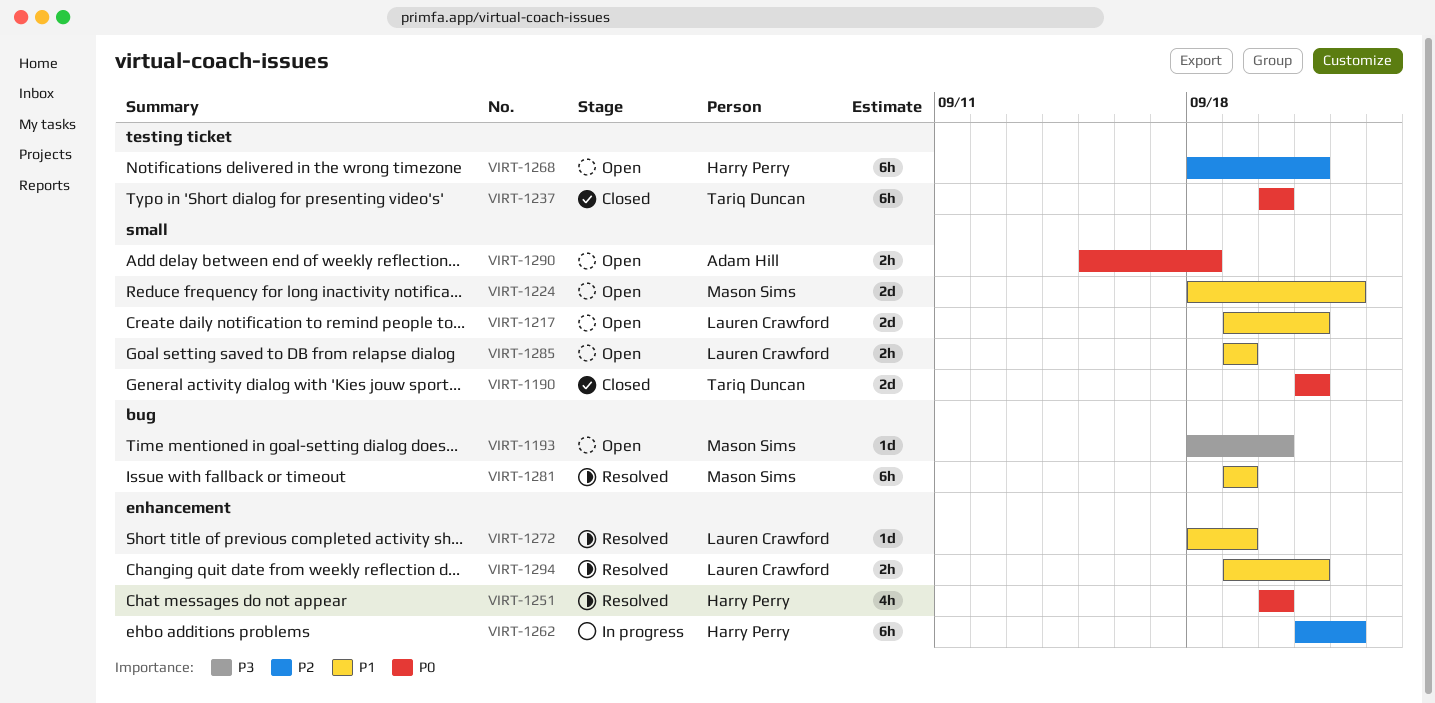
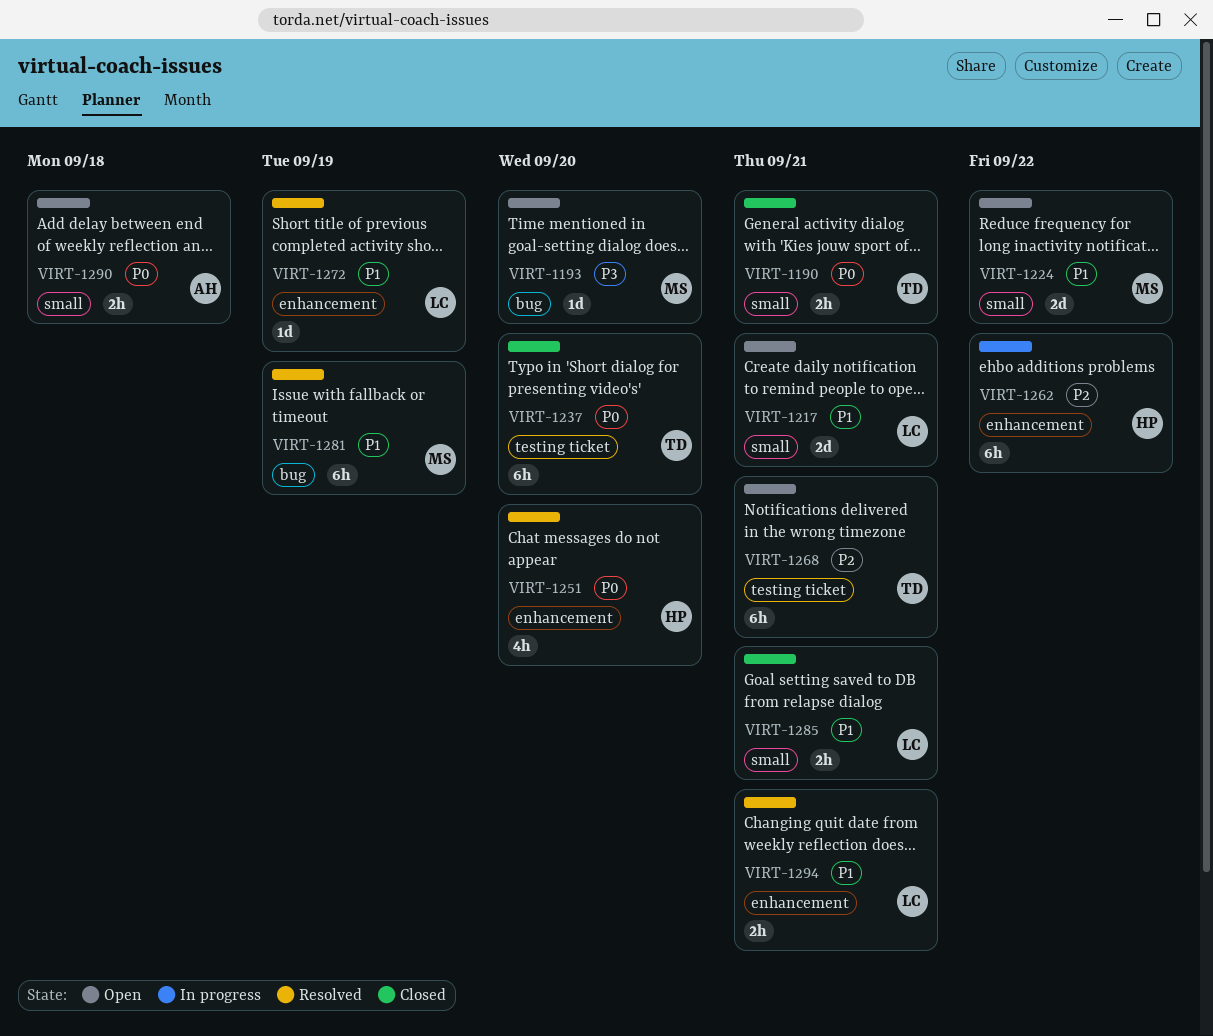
VIRT-1190, estimate: 2d -> 2h
VIRT-1268, owner: Harry Perry -> Tariq Duncan
VIRT-1285, status: Open -> Closed
VIRT-1285, due: Sep 19 -> Sep 21

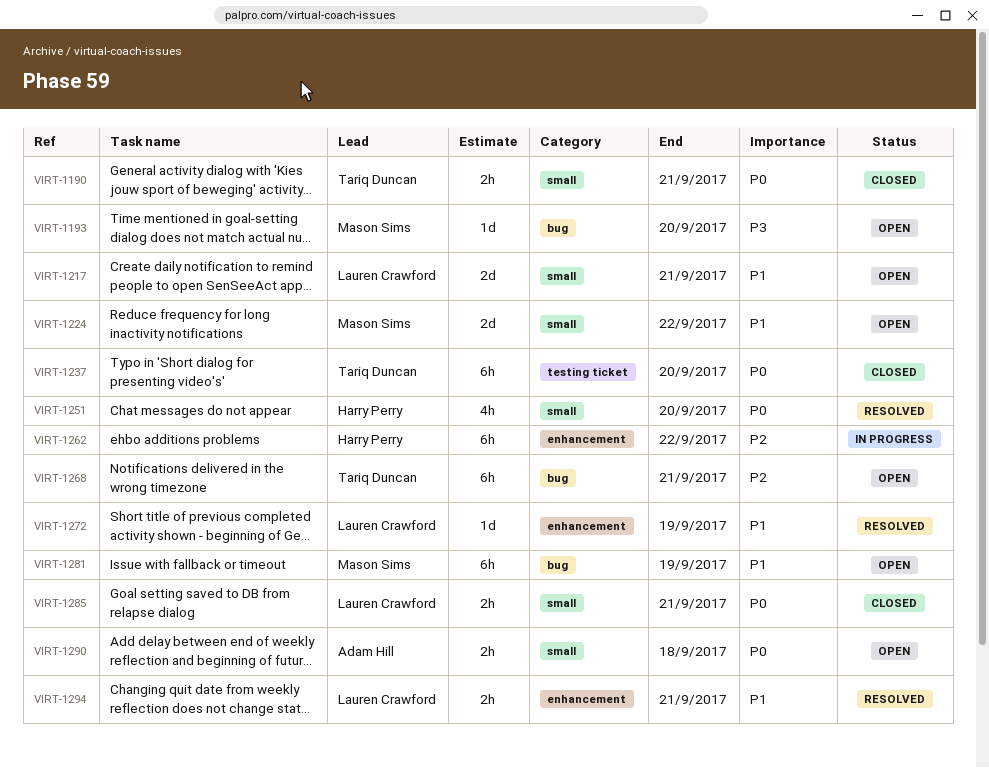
VIRT-1251, label: enhancement -> small
VIRT-1268, label: testing ticket -> bug
VIRT-1281, status: Resolved -> Open
VIRT-1285, priority: P1 -> P0

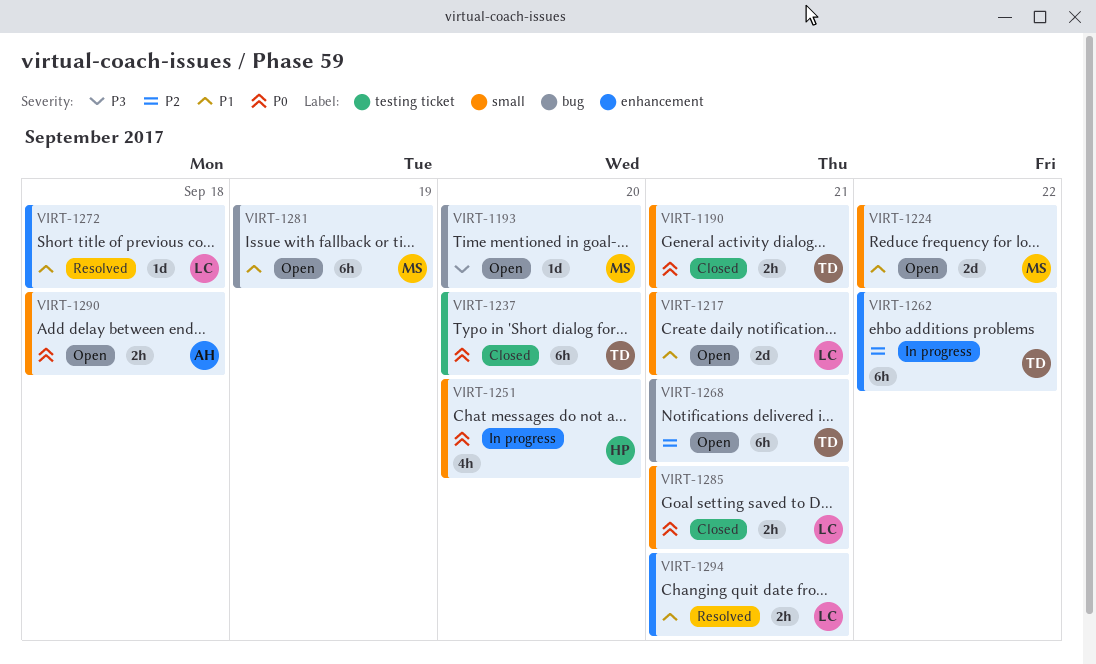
VIRT-1251, status: Resolved -> In progress
VIRT-1262, owner: Harry Perry -> Tariq Duncan
VIRT-1272, due: Sep 19 -> Sep 18

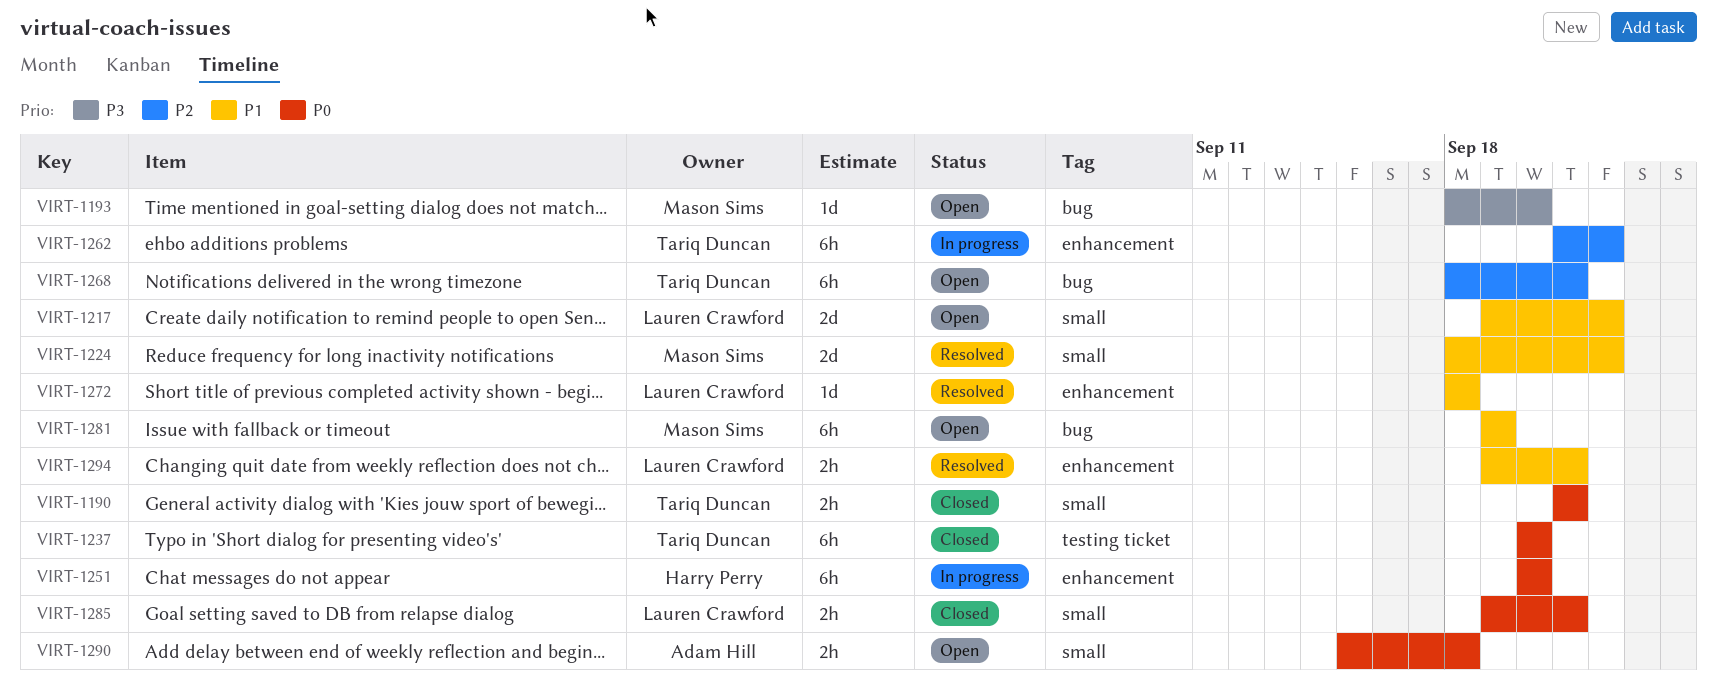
VIRT-1217, due: Sep 21 -> Sep 22
VIRT-1224, status: Open -> Resolved
VIRT-1251, label: small -> enhancement
VIRT-1251, estimate: 4h -> 6h

